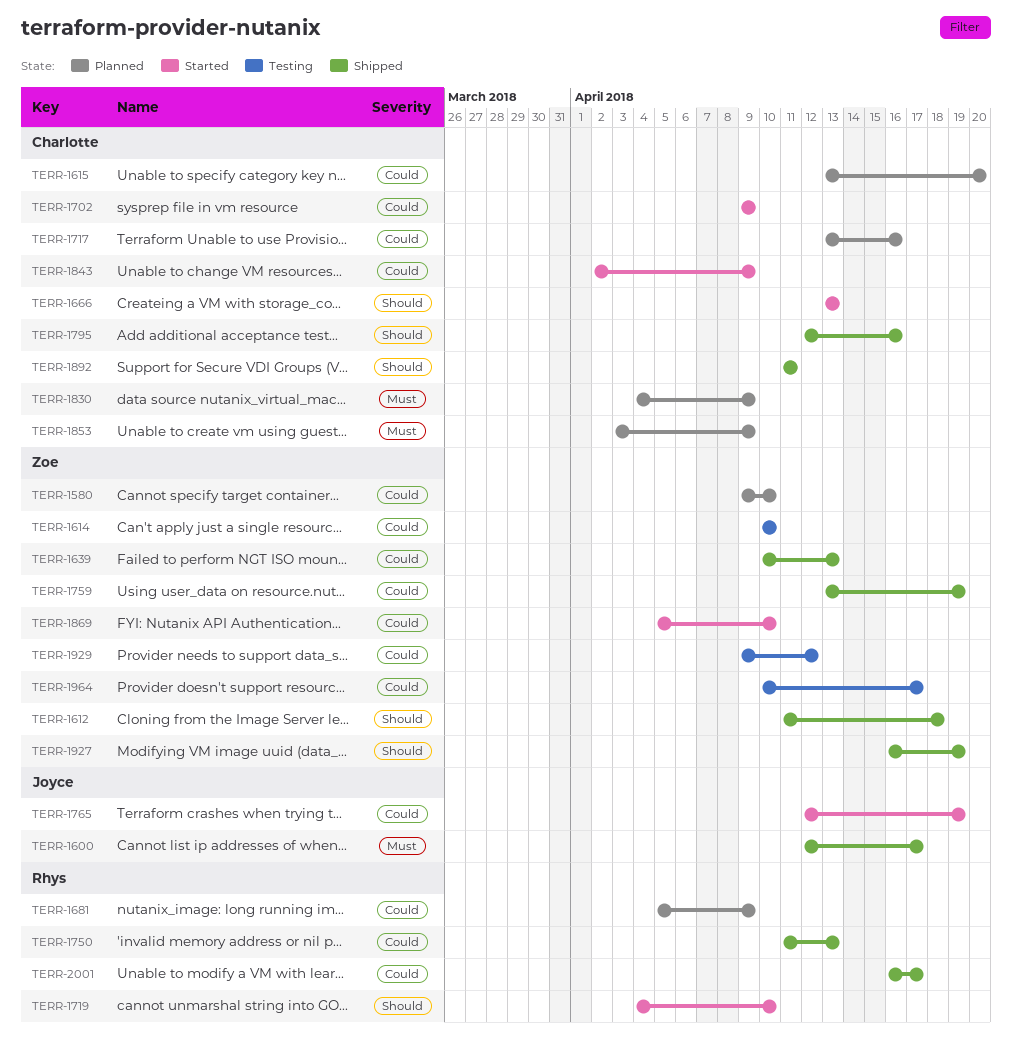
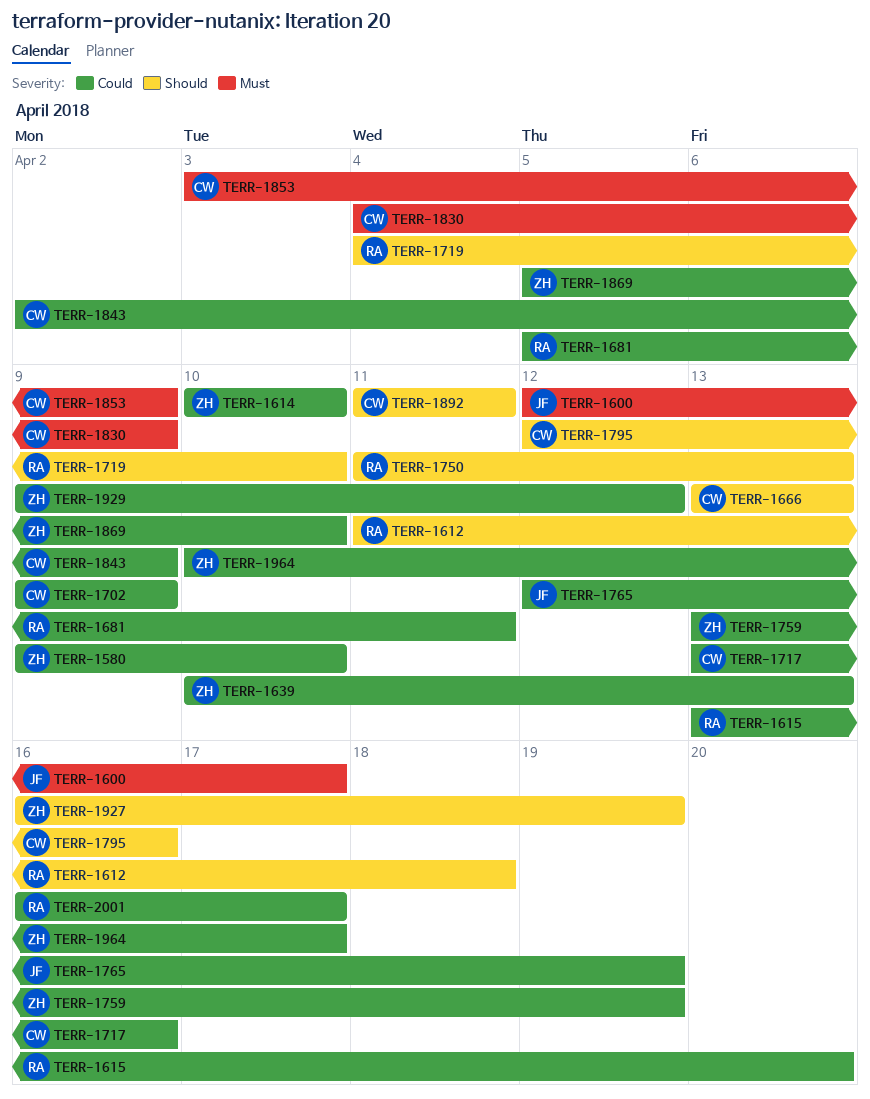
TERR-1612, owner: Zoe -> Rhys
TERR-1615, owner: Charlotte -> Rhys
TERR-1681, due: Apr 9 -> Apr 11
TERR-1750, priority: Could -> Should

